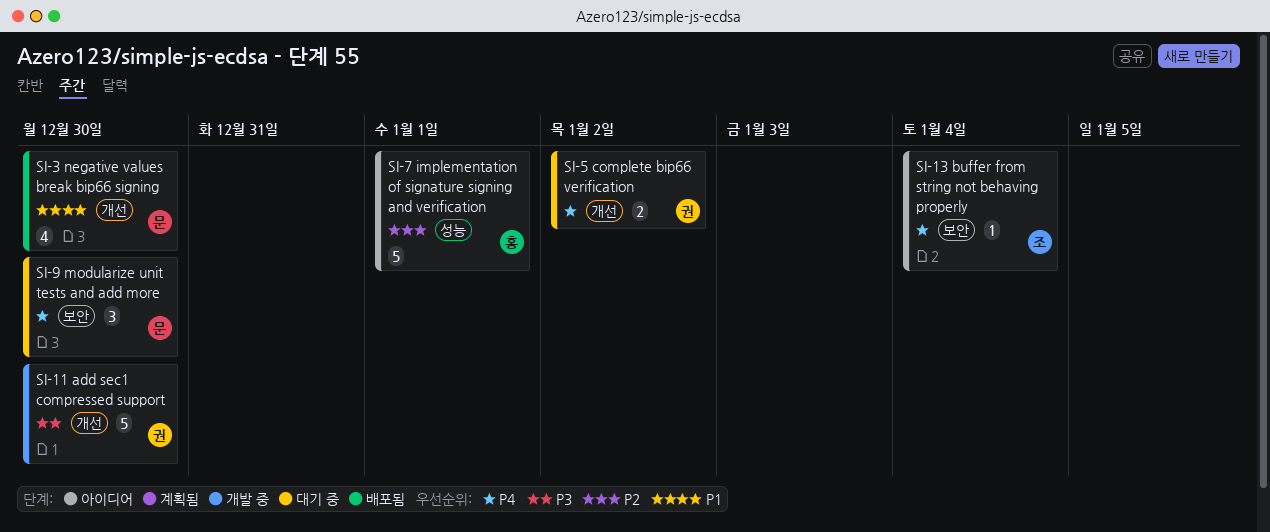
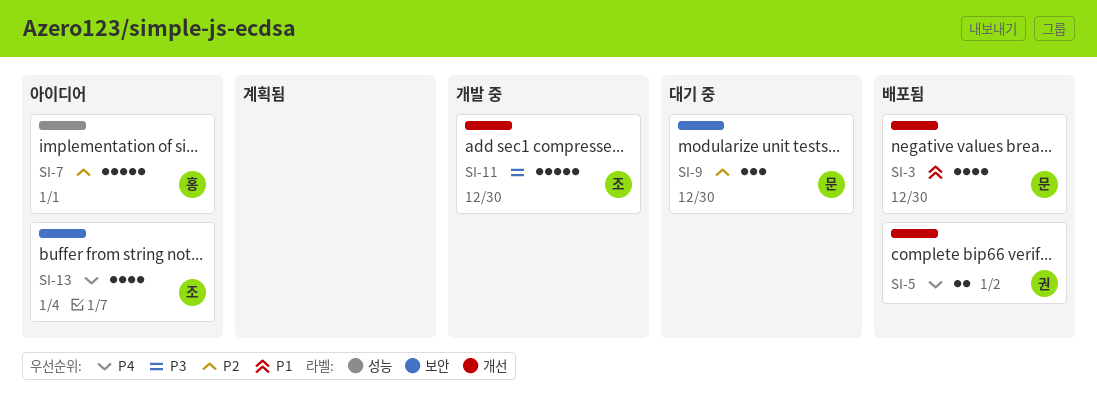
SI-5, status: 대기 중 -> 배포됨
SI-9, priority: P4 -> P2
SI-11, owner: 권 -> 조
SI-13, estimate: 1 -> 4

